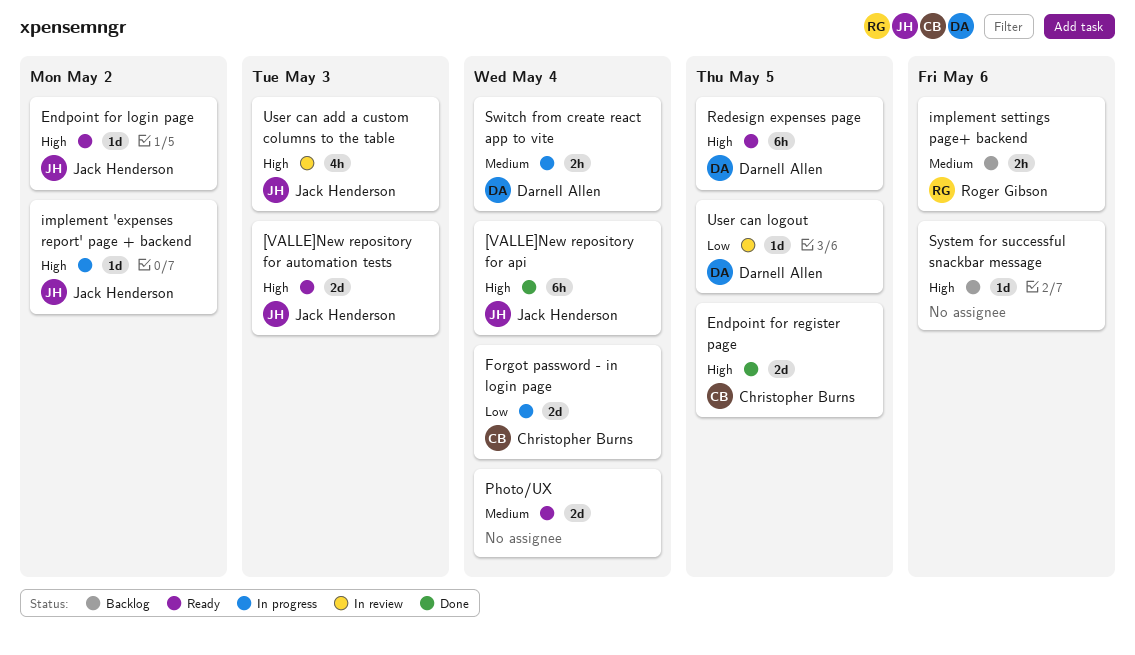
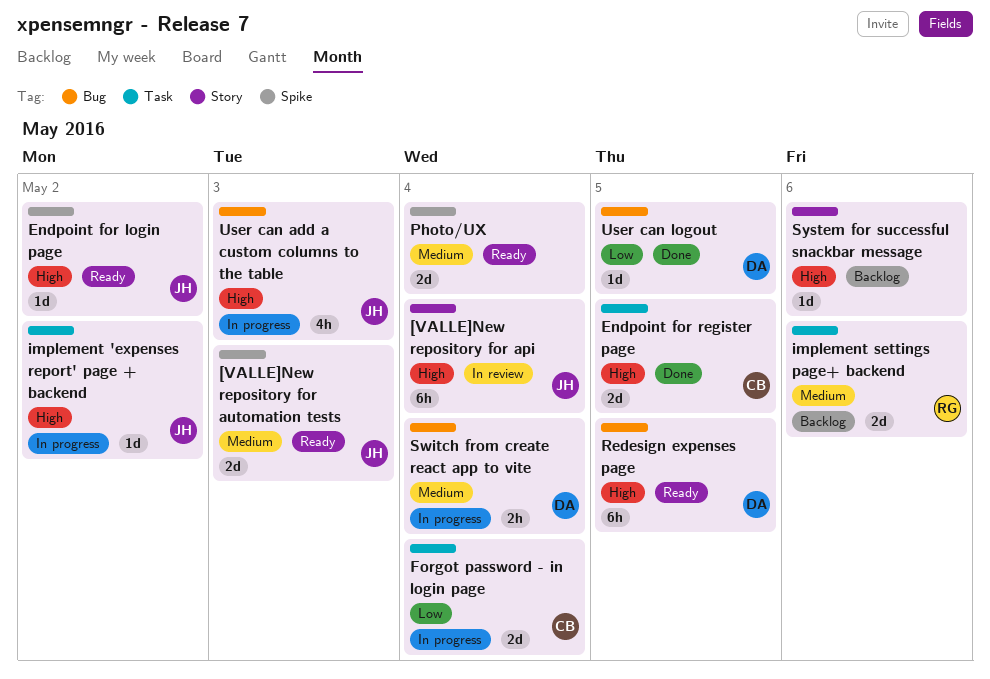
[VALLE]New repository for api, status: Done -> In review
[VALLE]New repository for automation tests, priority: High -> Medium
implement settings page+ backend, estimate: 2h -> 2d
User can add a custom columns to the table, status: In review -> In progress
User can logout, status: In review -> Done

